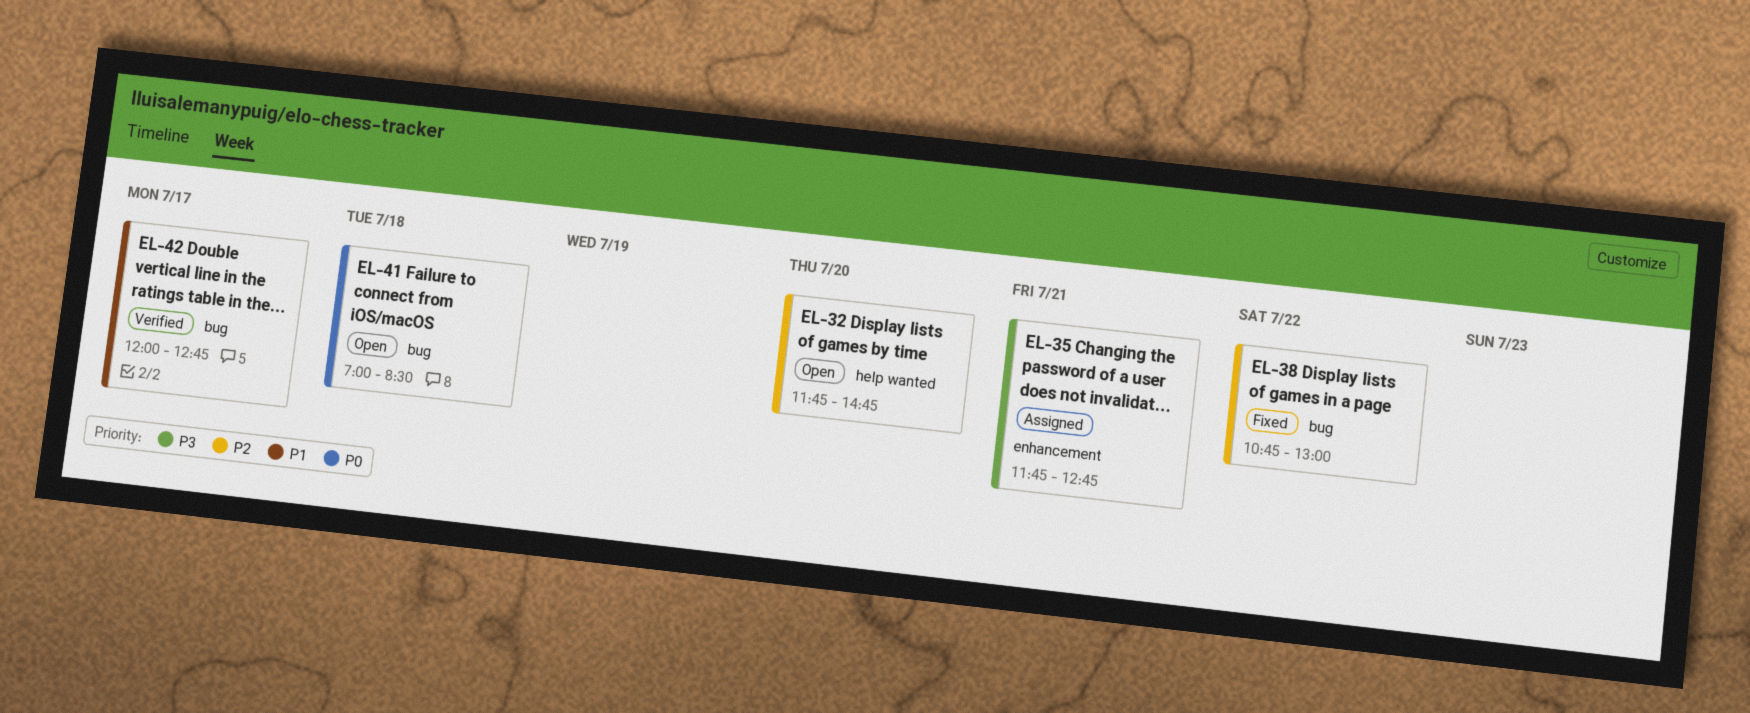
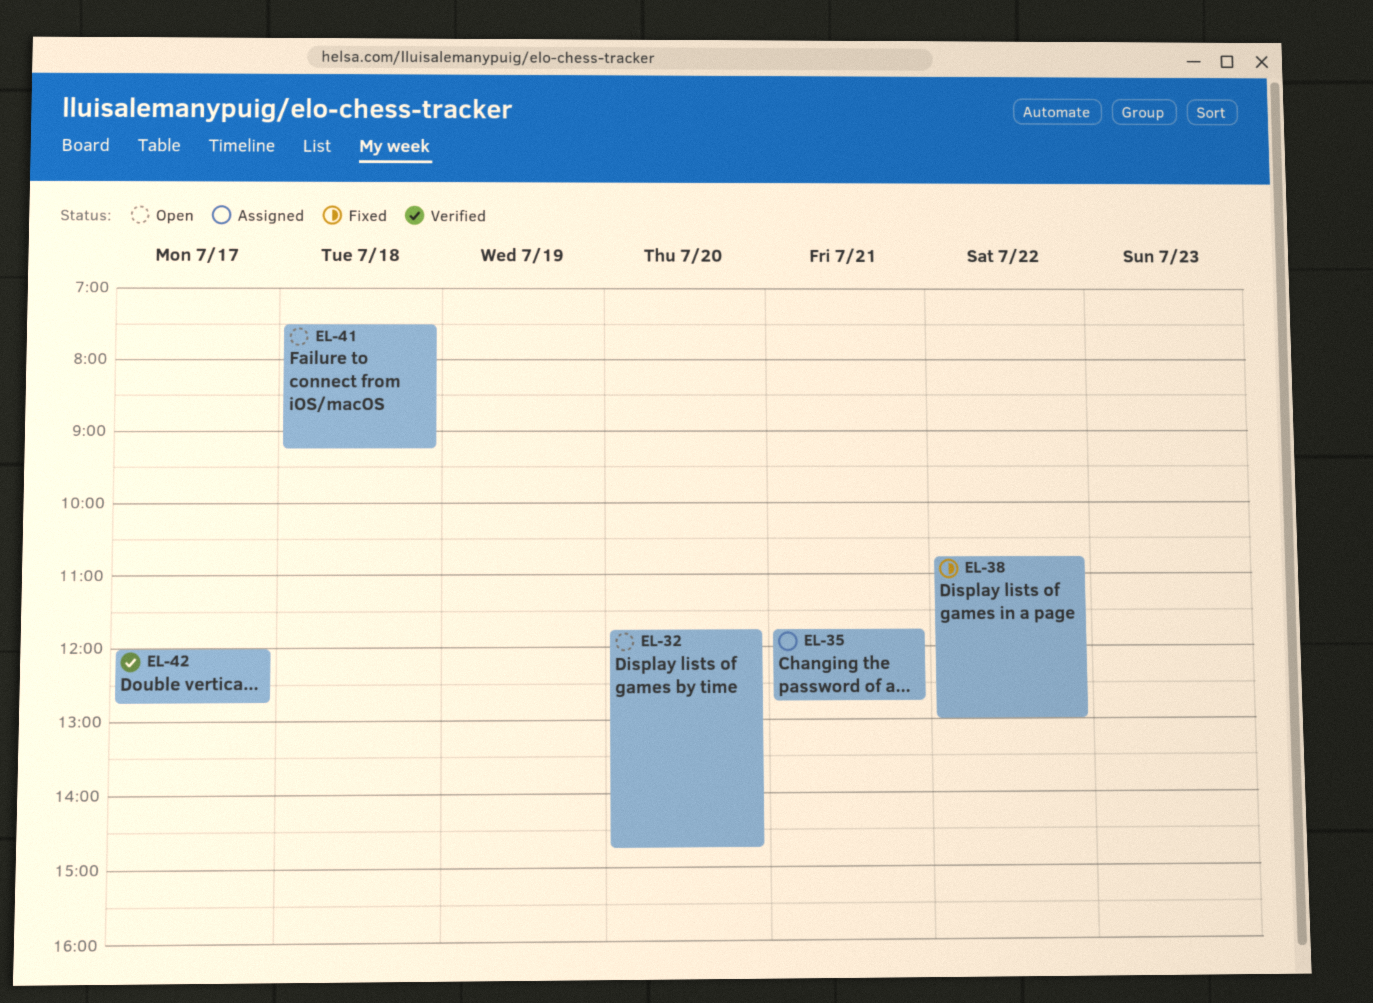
EL-41, begins: 07:00 -> 07:30
EL-41, ends: 08:30 -> 09:15

